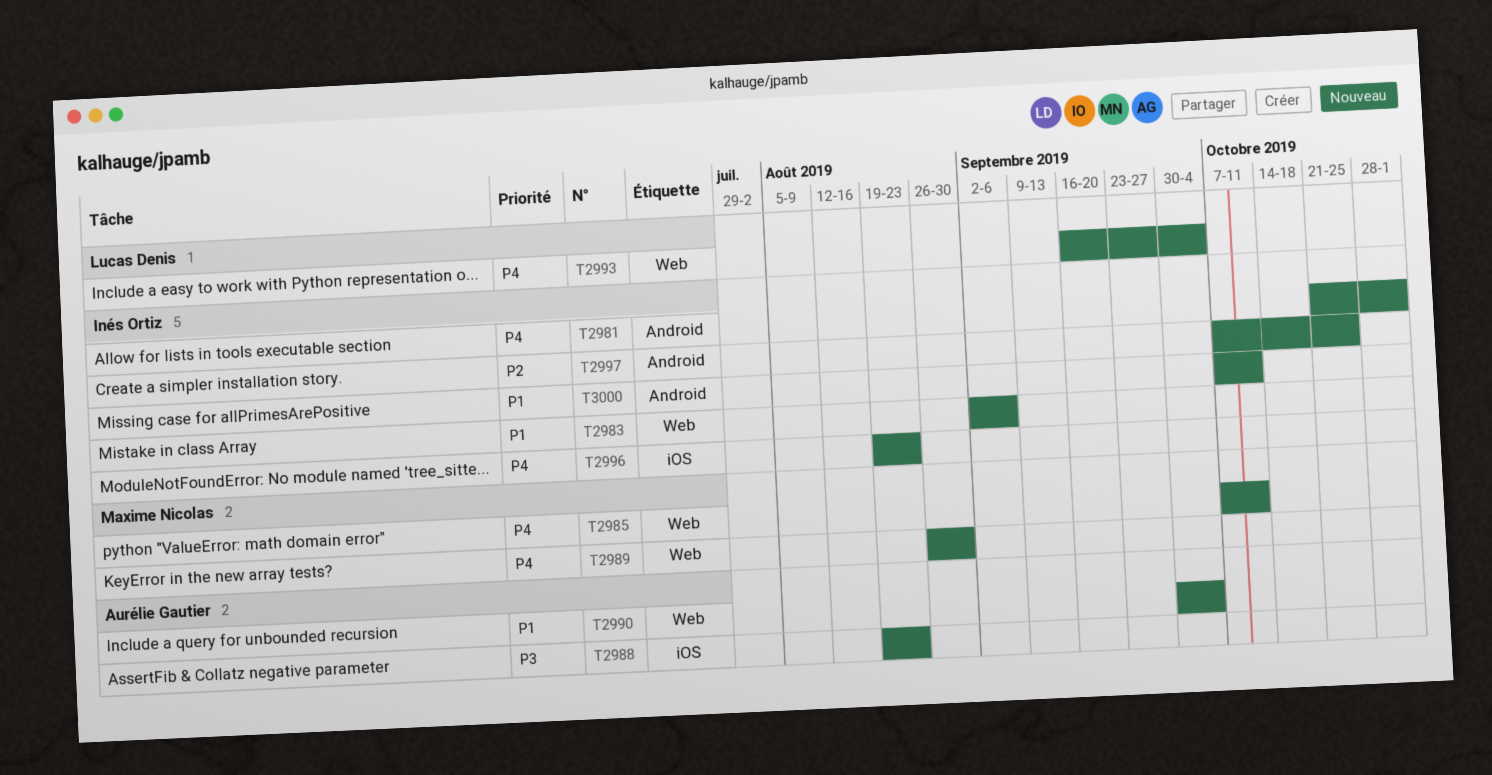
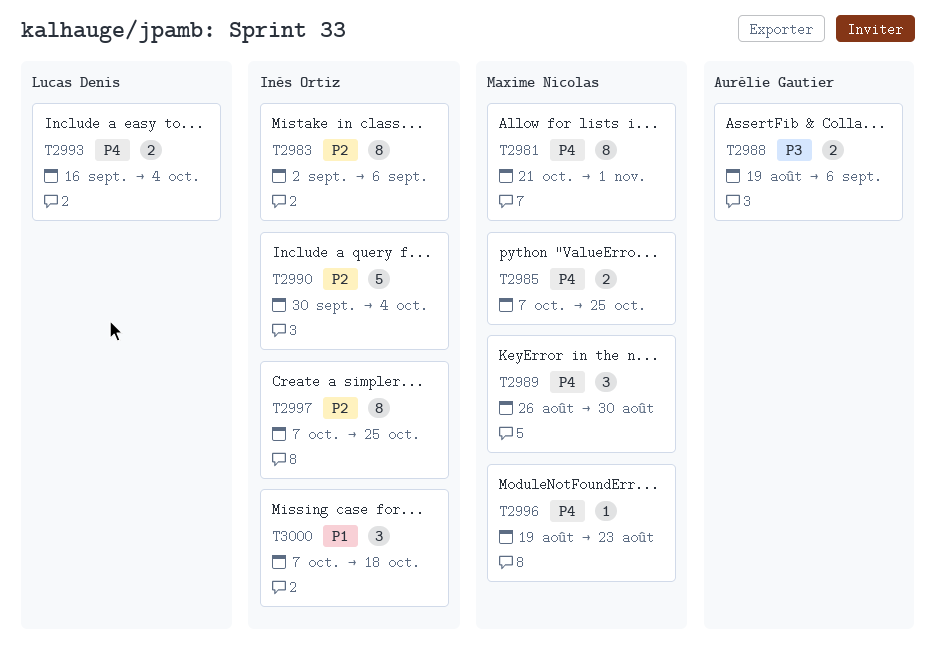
T2981, owner: Inés Ortiz -> Maxime Nicolas
T2983, priority: P1 -> P2
T2985, due: Oct 11 -> Oct 25
T2988, due: Aug 23 -> Sep 6
T2990, owner: Aurélie Gautier -> Inés Ortiz
T2990, priority: P1 -> P2
T2996, owner: Inés Ortiz -> Maxime Nicolas
T3000, due: Oct 11 -> Oct 18

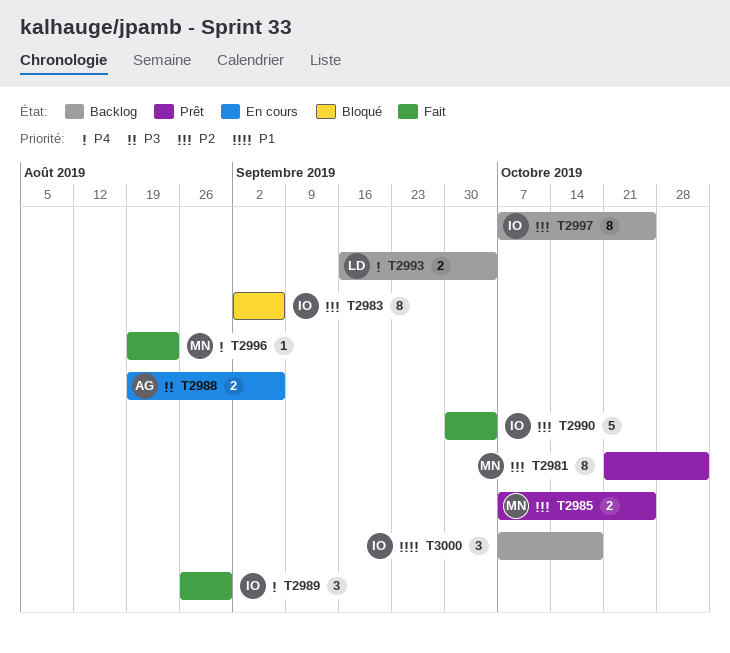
T2981, priority: P4 -> P2
T2985, priority: P4 -> P2
T2989, owner: Maxime Nicolas -> Inés Ortiz

